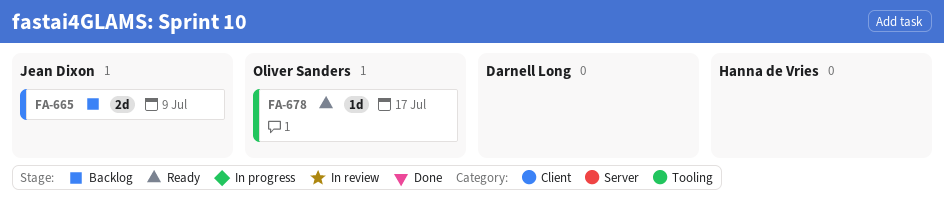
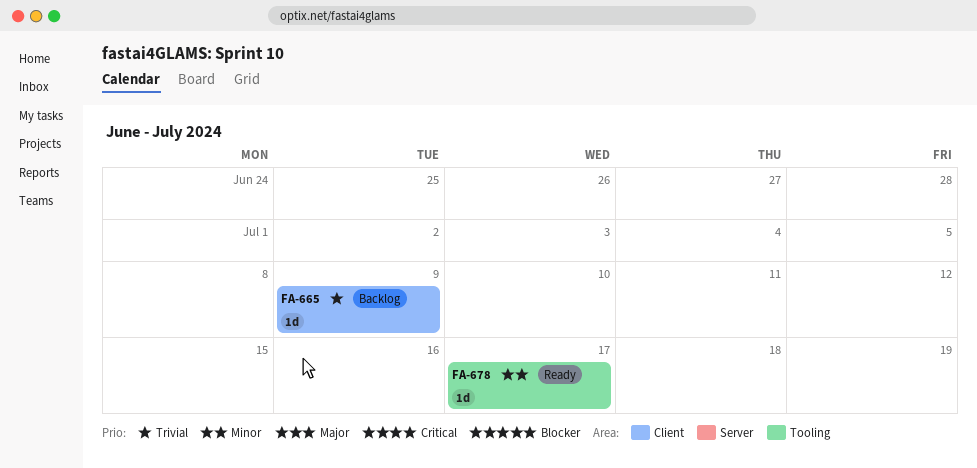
FA-665, estimate: 2d -> 1d

